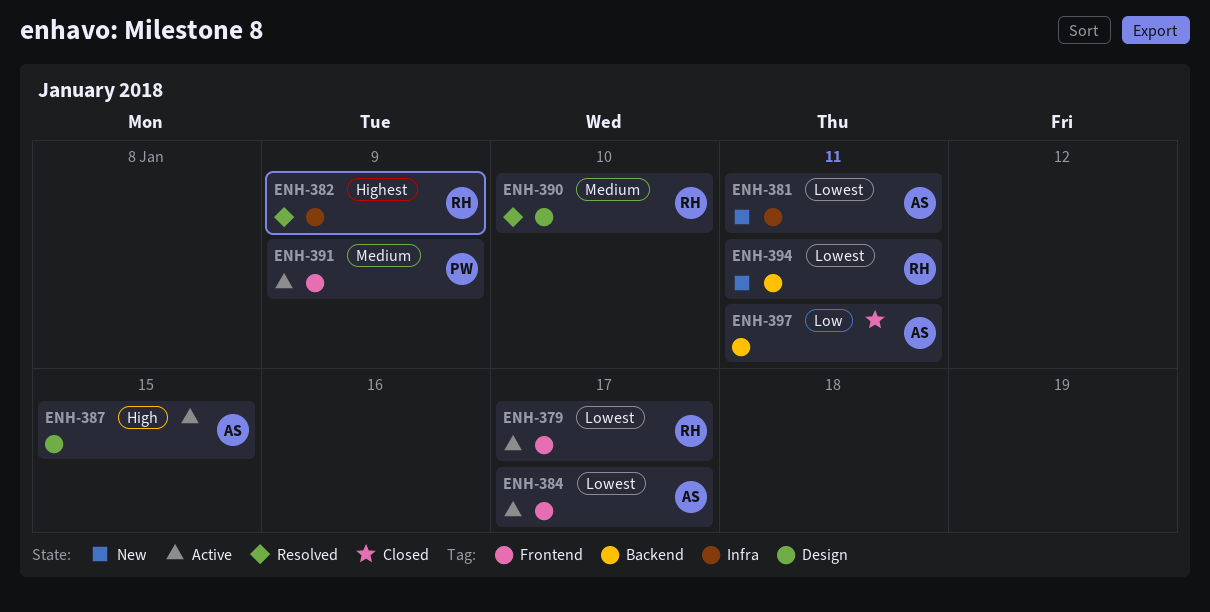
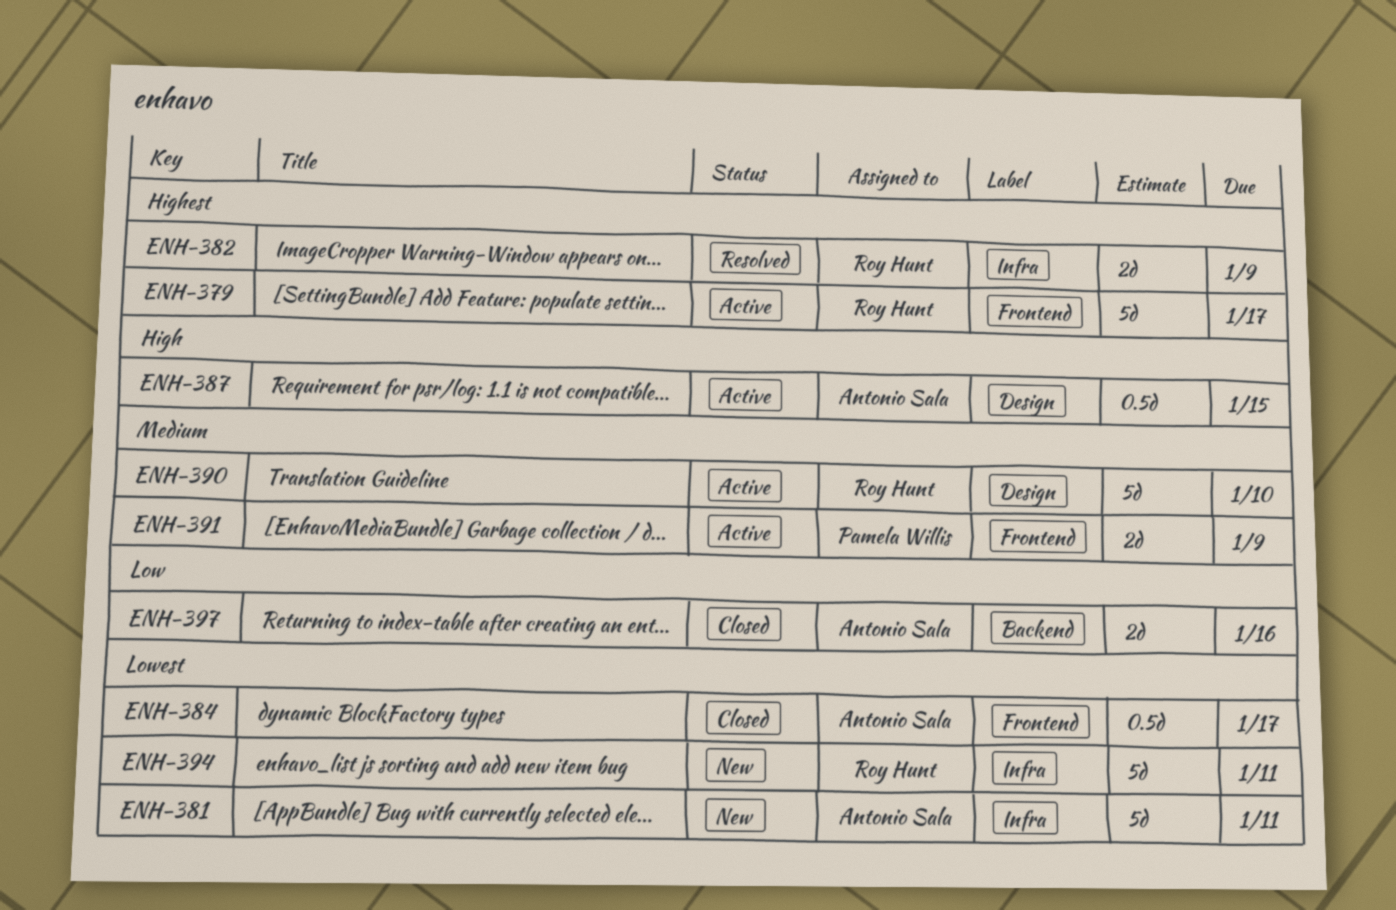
ENH-379, priority: Lowest -> Highest
ENH-384, status: Active -> Closed
ENH-390, status: Resolved -> Active
ENH-394, label: Backend -> Infra
ENH-397, due: Jan 11 -> Jan 16

